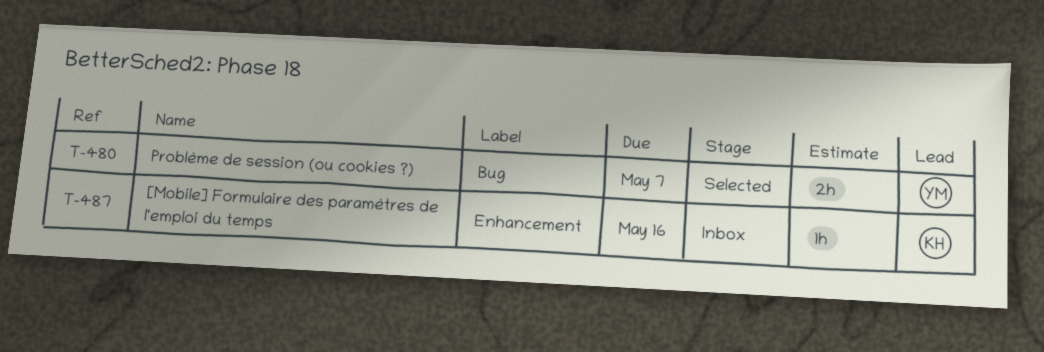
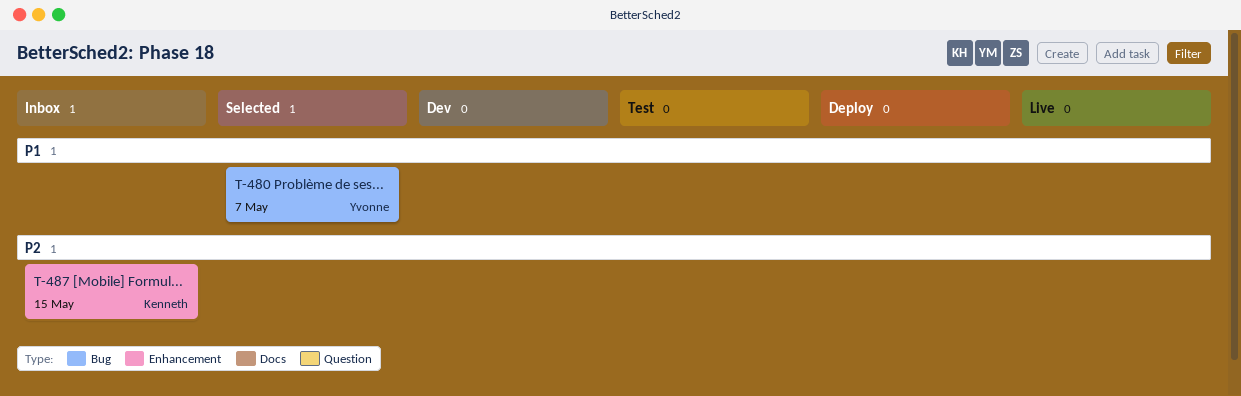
T-487, due: May 16 -> May 15

